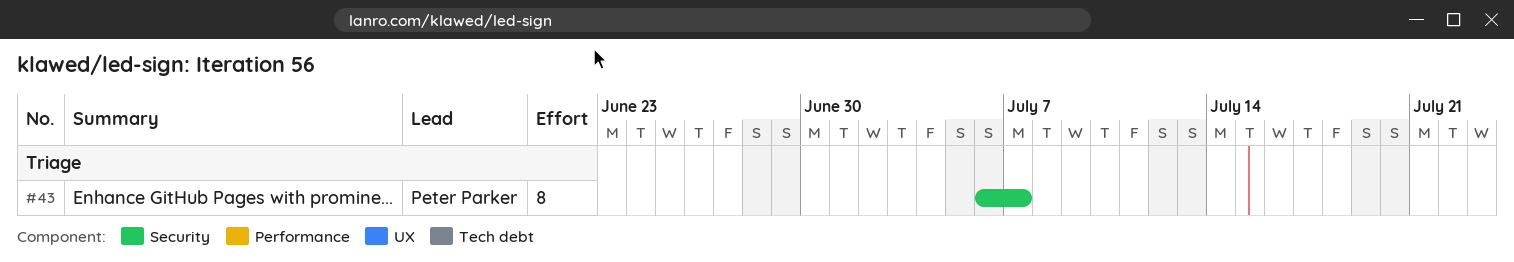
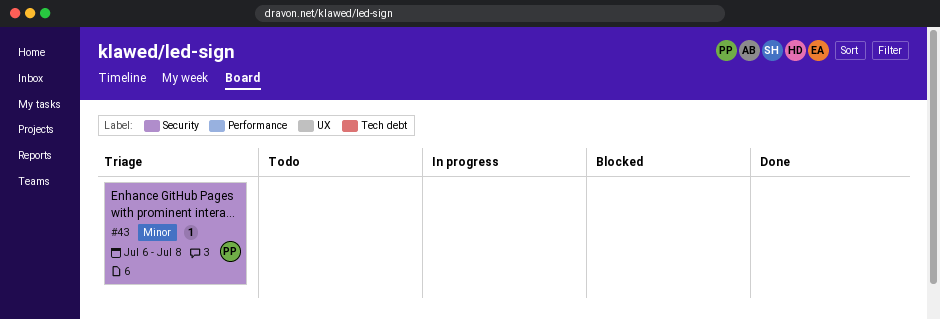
#43, estimate: 8 -> 1
#43, due: Jul 7 -> Jul 8

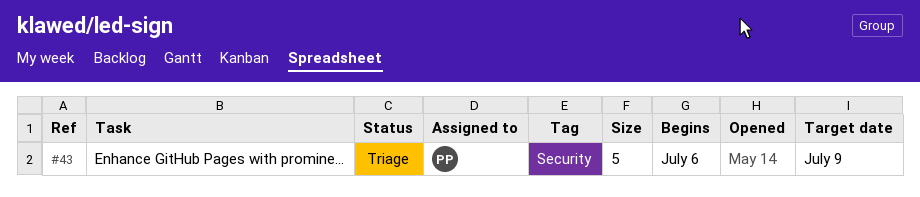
#43, estimate: 1 -> 5
#43, due: Jul 8 -> Jul 9

